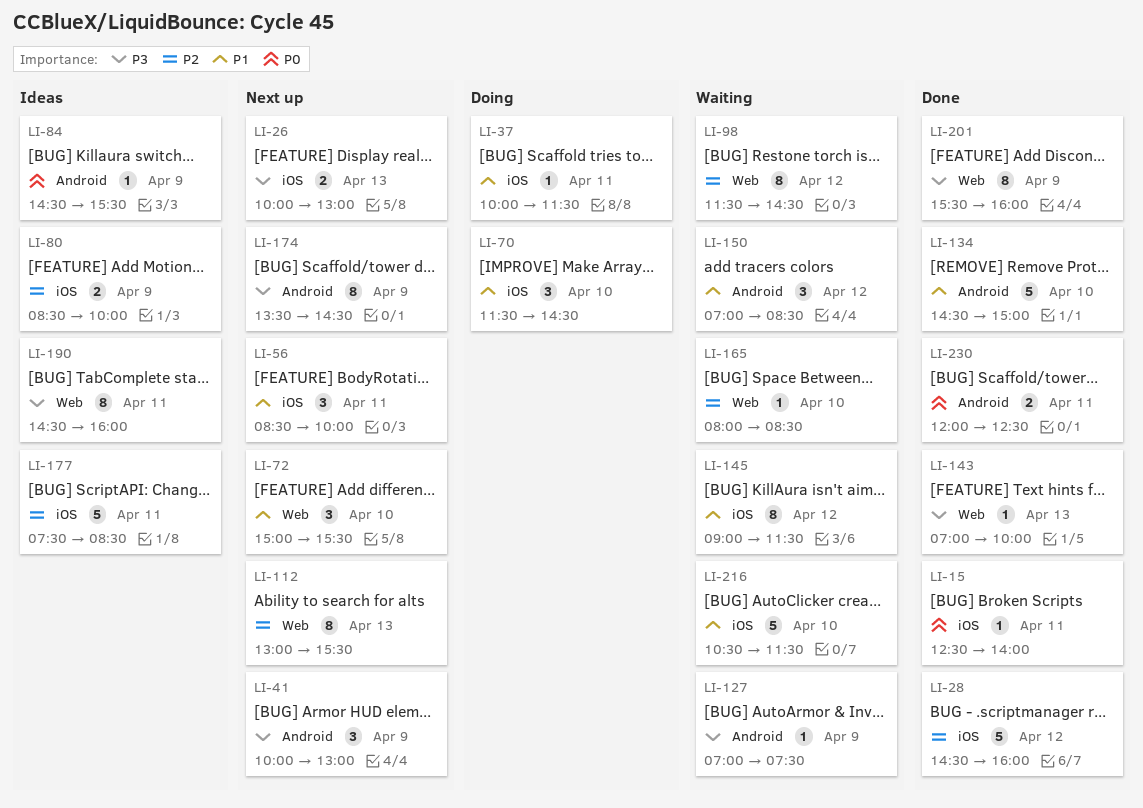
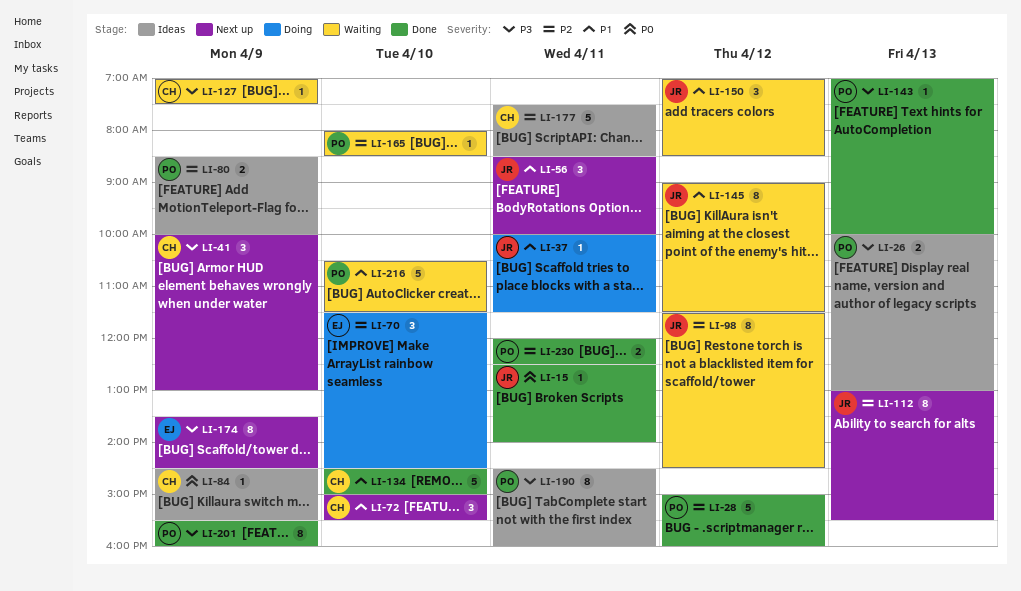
LI-26, status: Next up -> Ideas
LI-28, begins: 14:30 -> 15:00
LI-70, priority: P1 -> P2
LI-230, priority: P0 -> P2

